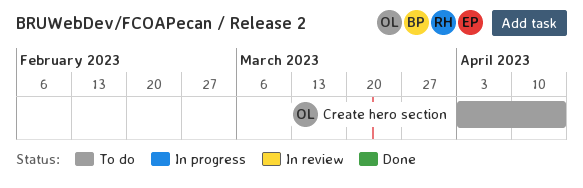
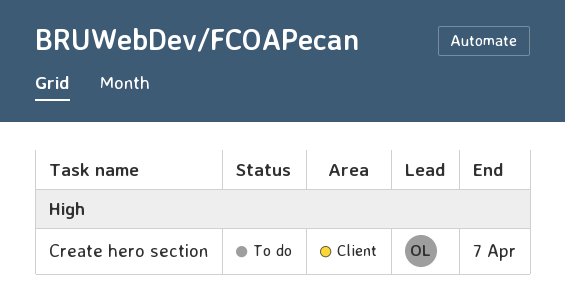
Create hero section, due: Apr 14 -> Apr 7

